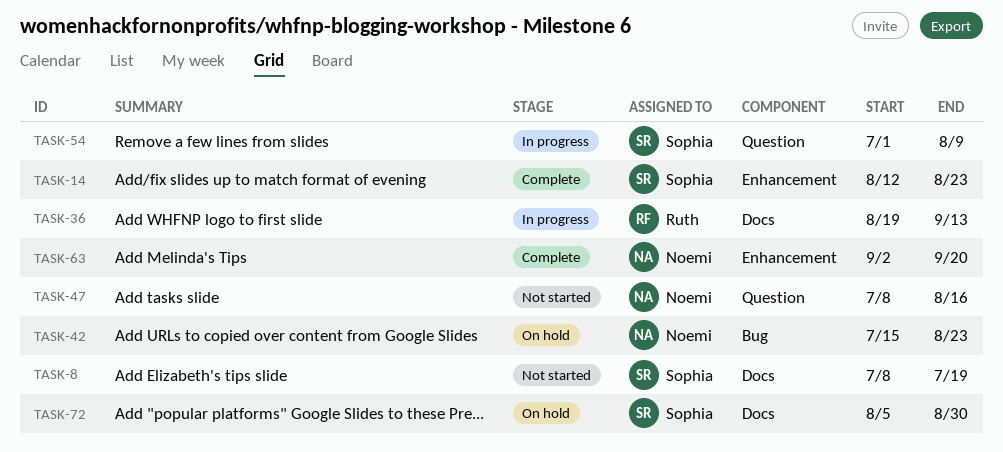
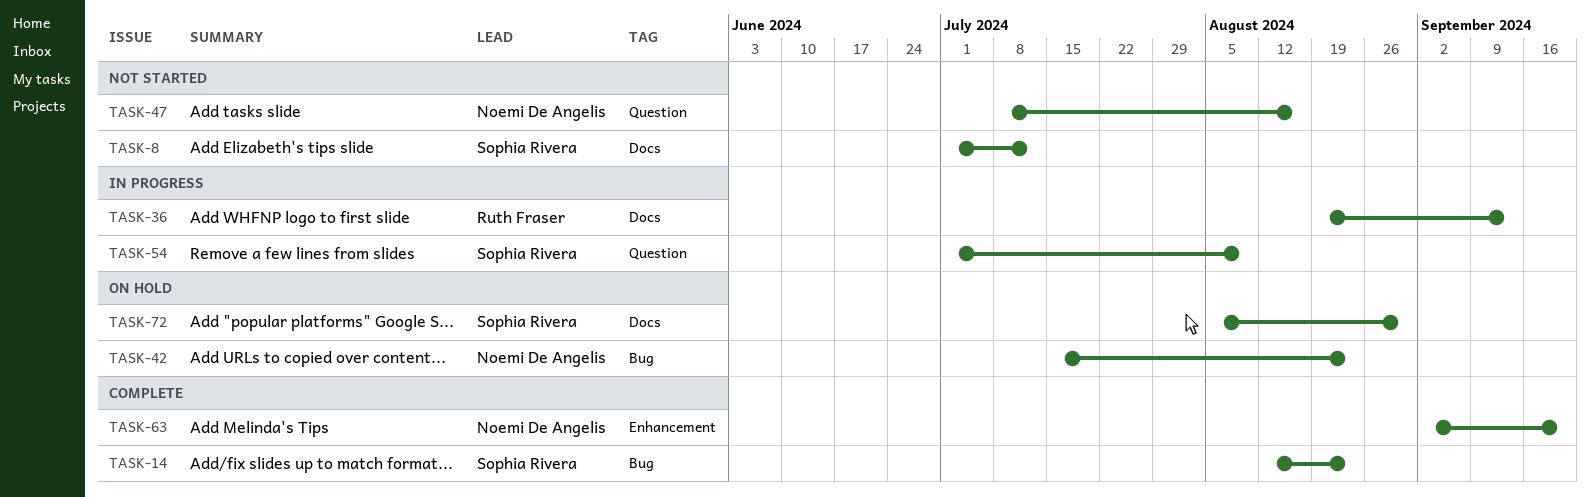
TASK-8, start: Jul 8 -> Jul 1
TASK-8, due: Jul 19 -> Jul 12
TASK-14, label: Enhancement -> Bug

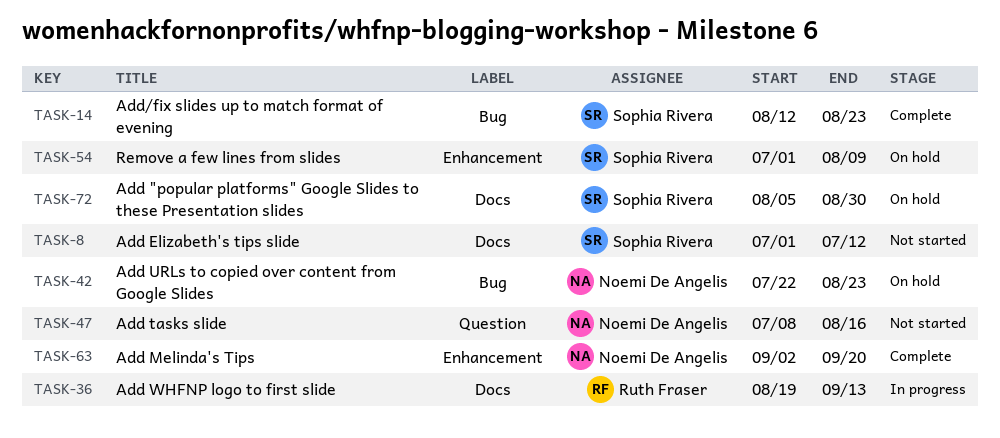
TASK-42, start: Jul 15 -> Jul 22
TASK-54, status: In progress -> On hold
TASK-54, label: Question -> Enhancement

